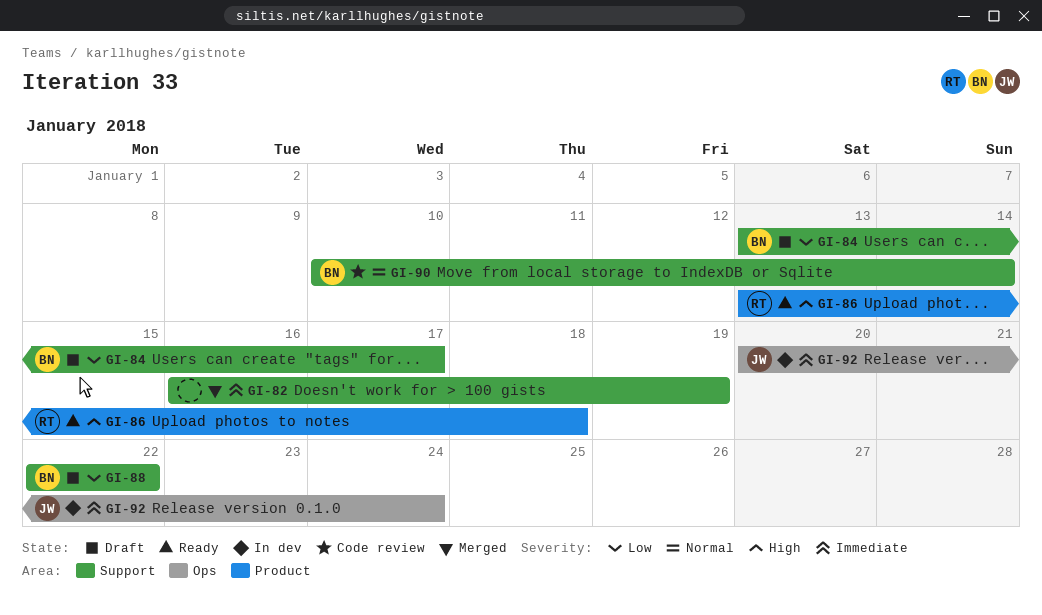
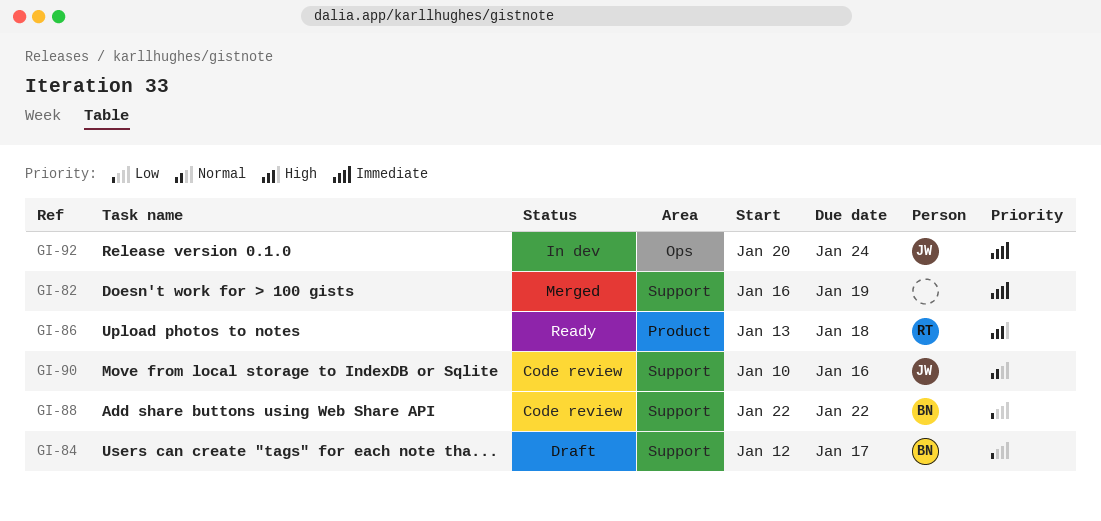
GI-84, start: Jan 13 -> Jan 12
GI-88, status: Draft -> Code review
GI-90, owner: BN -> JW
GI-90, due: Jan 14 -> Jan 16

